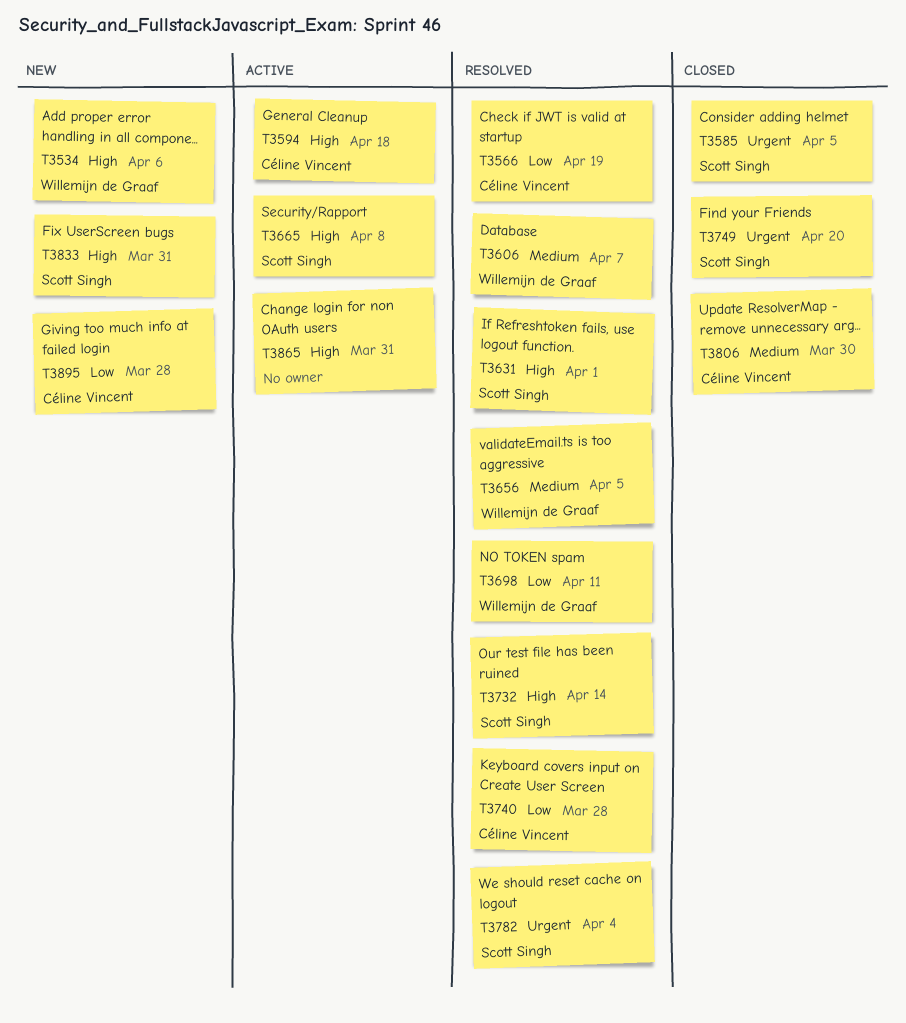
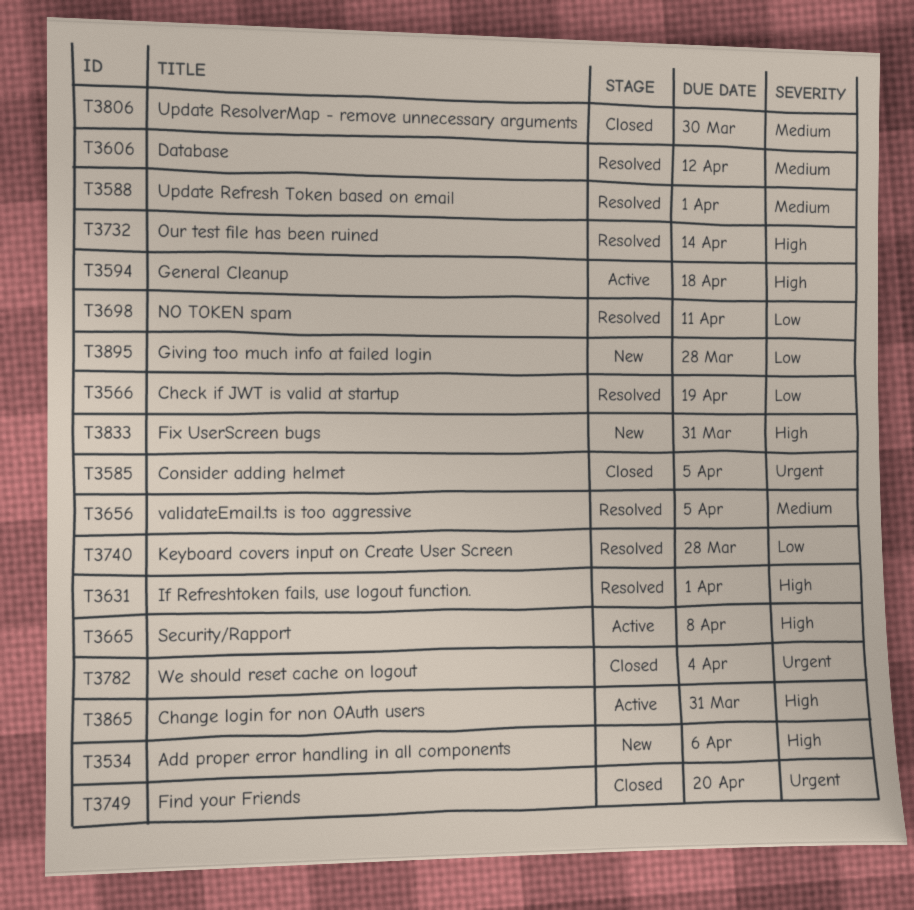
T3588: none -> present
T3606, due: Apr 7 -> Apr 12
T3782, status: Resolved -> Closed

